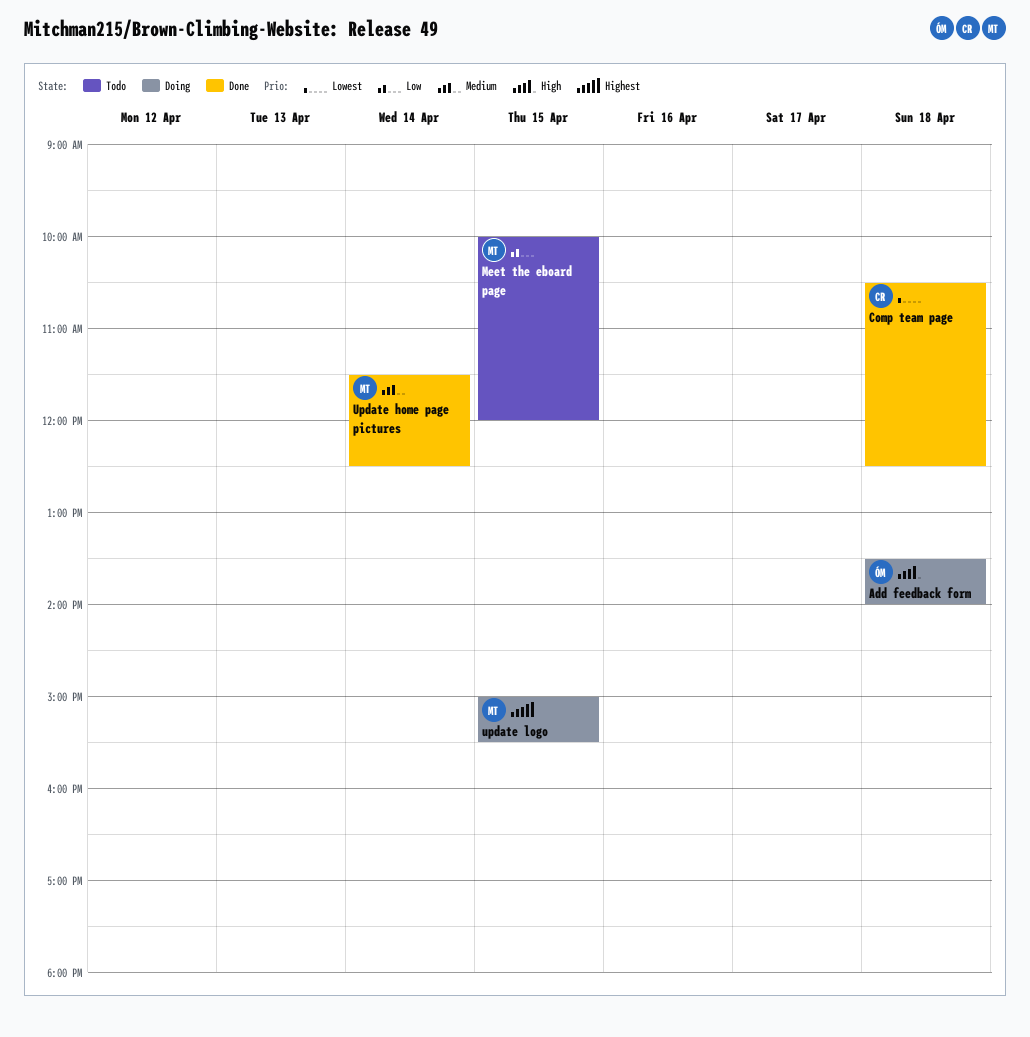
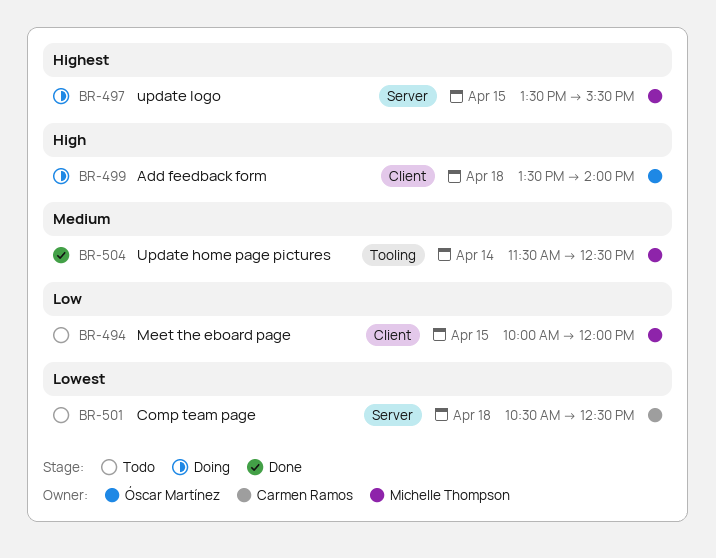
Comp team page, status: Done -> Todo
update logo, begins: 15:00 -> 13:30

